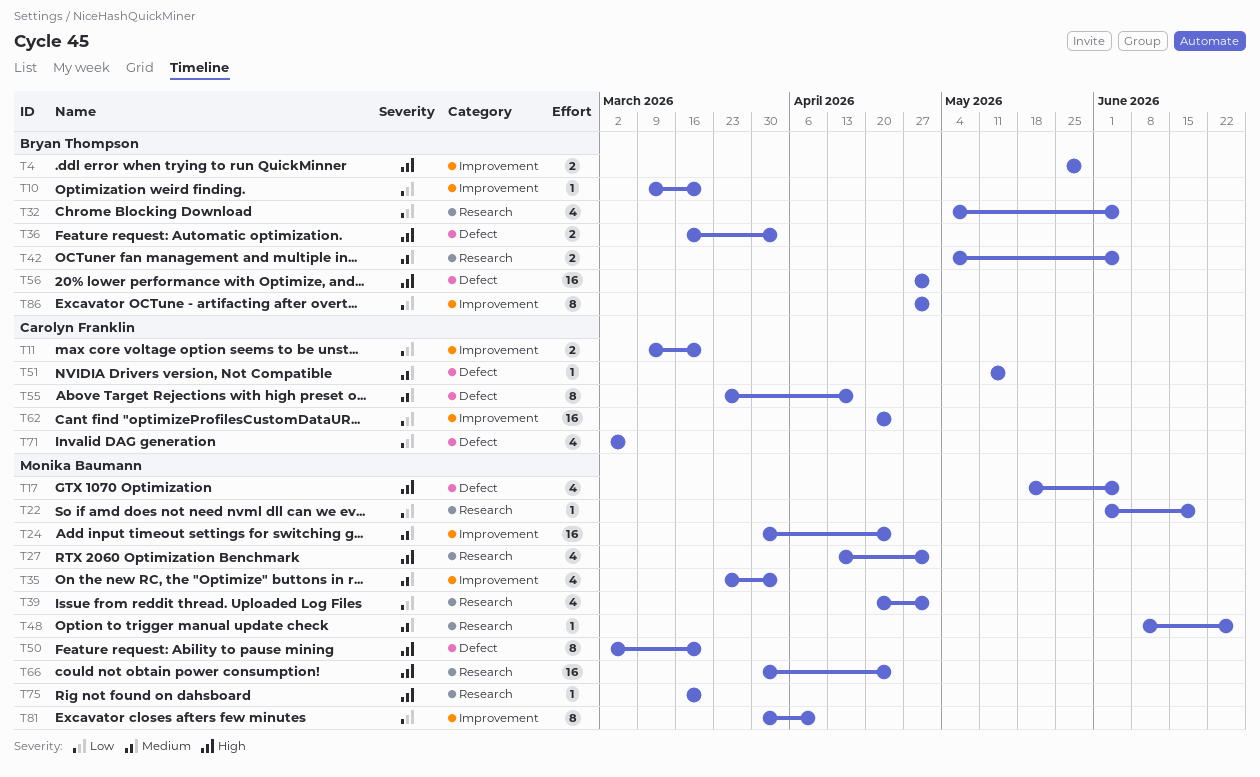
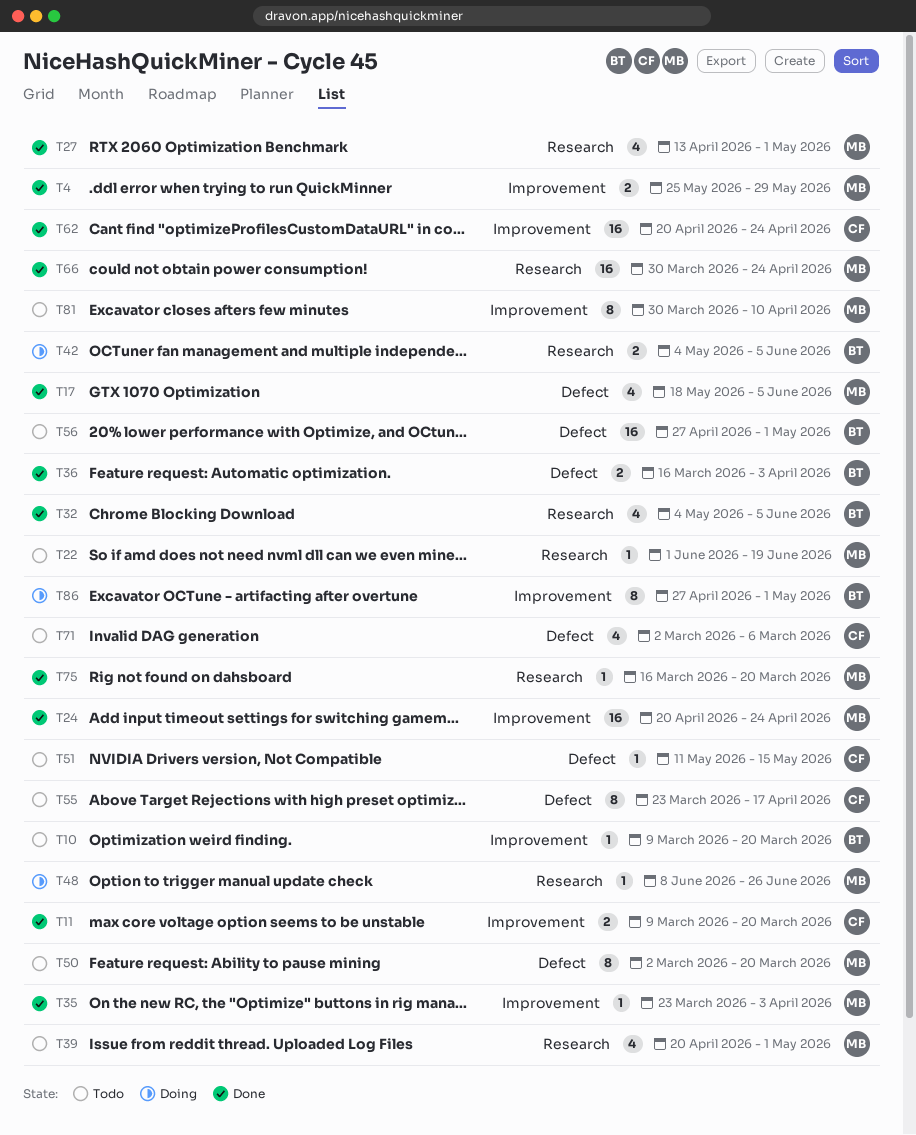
T4, owner: Bryan Thompson -> Monika Baumann
T24, start: Mar 30 -> Apr 20
T35, estimate: 4 -> 1

